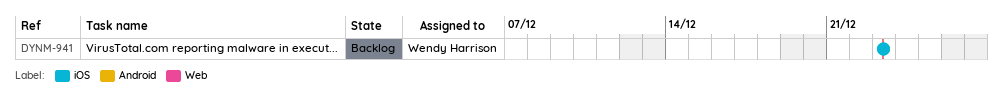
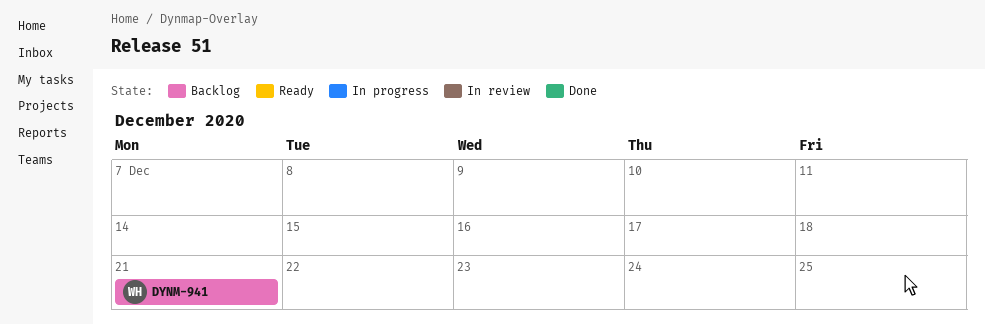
DYNM-941, start: Dec 23 -> Dec 21
DYNM-941, due: Dec 23 -> Dec 21

